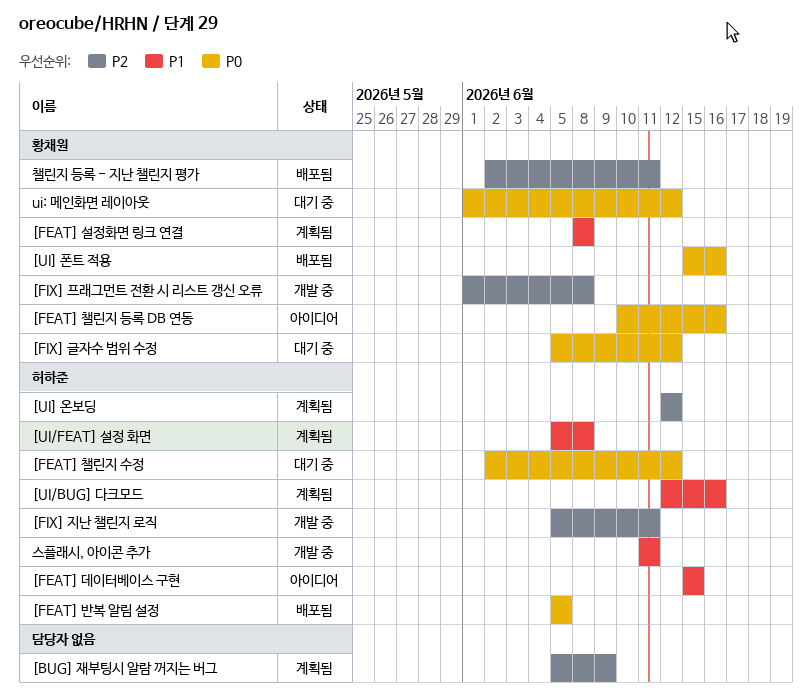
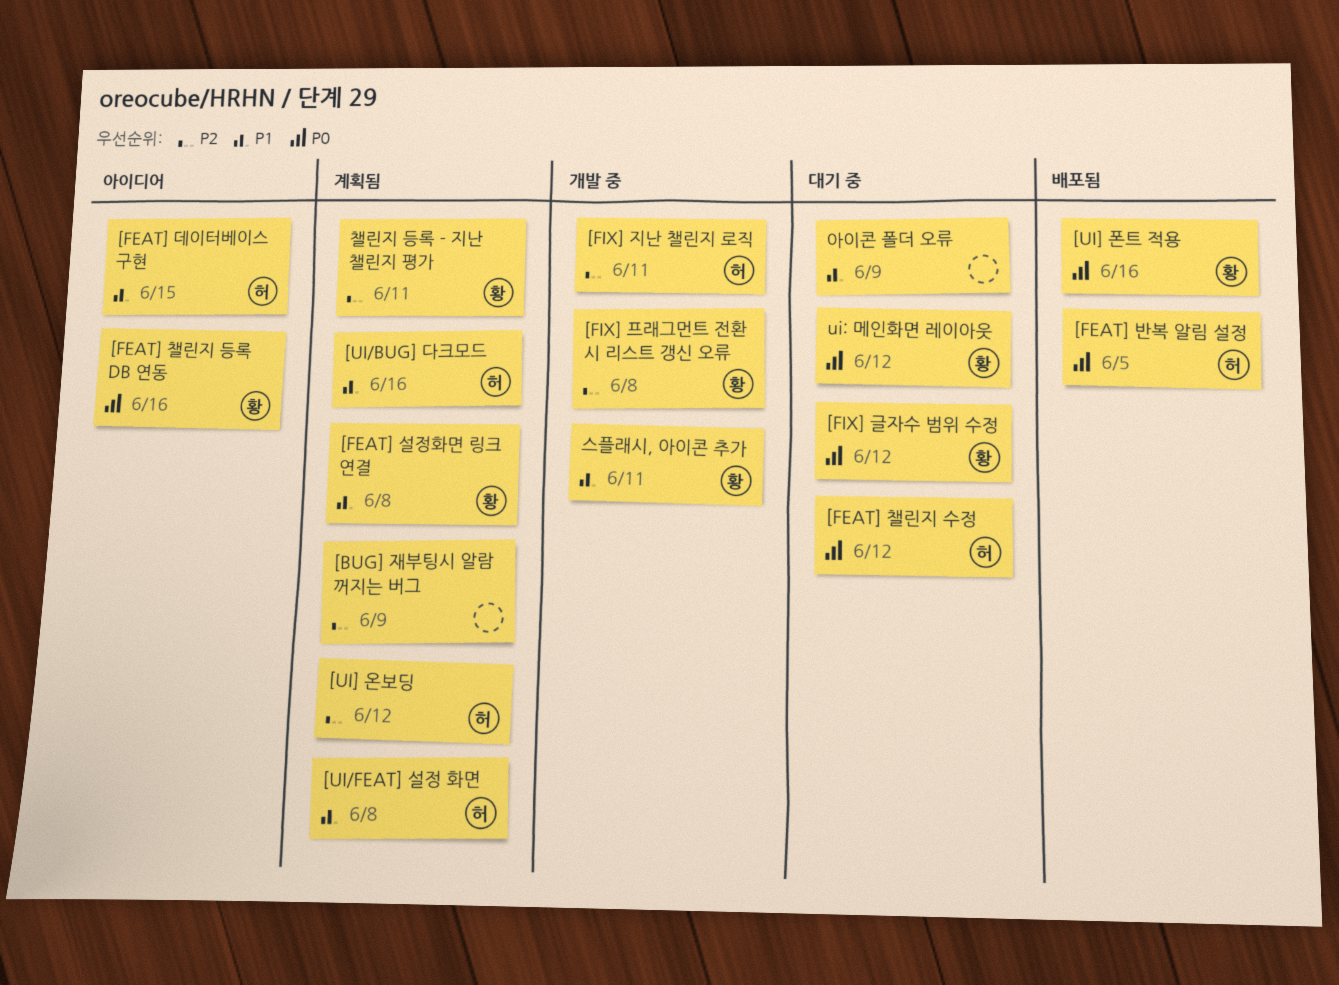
스플래시, 아이콘 추가, owner: 허하준 -> 황채원
아이콘 폴더 오류: none -> present
챌린지 등록 - 지난 챌린지 평가, status: 배포됨 -> 계획됨

